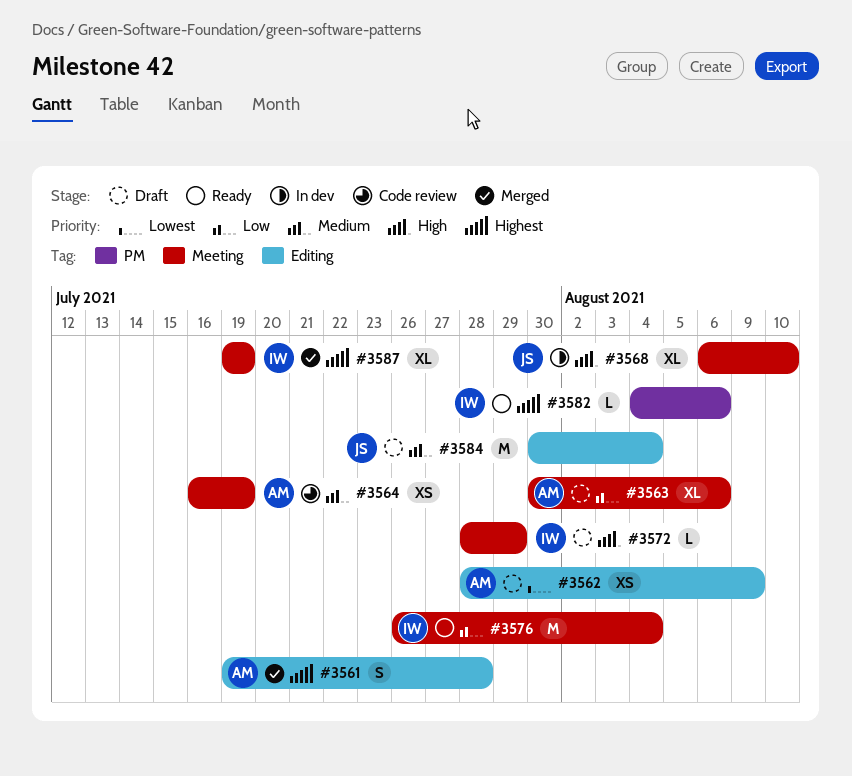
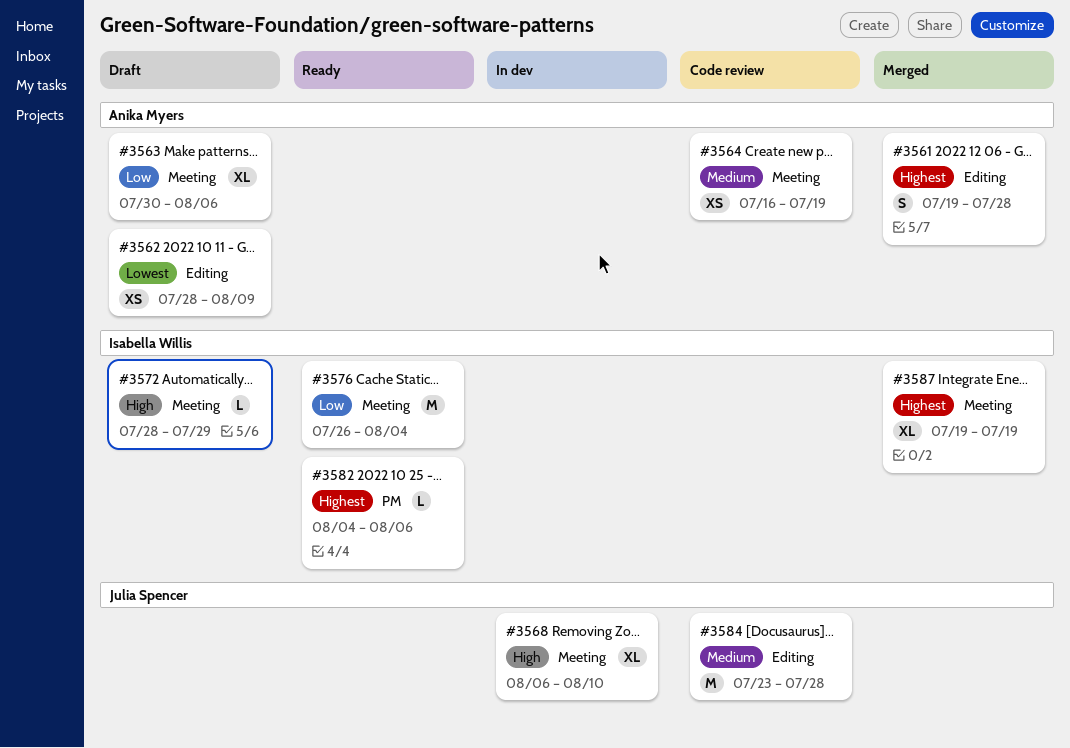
#3584, status: Draft -> Code review
#3584, start: Jul 30 -> Jul 23
#3584, due: Aug 4 -> Jul 28

